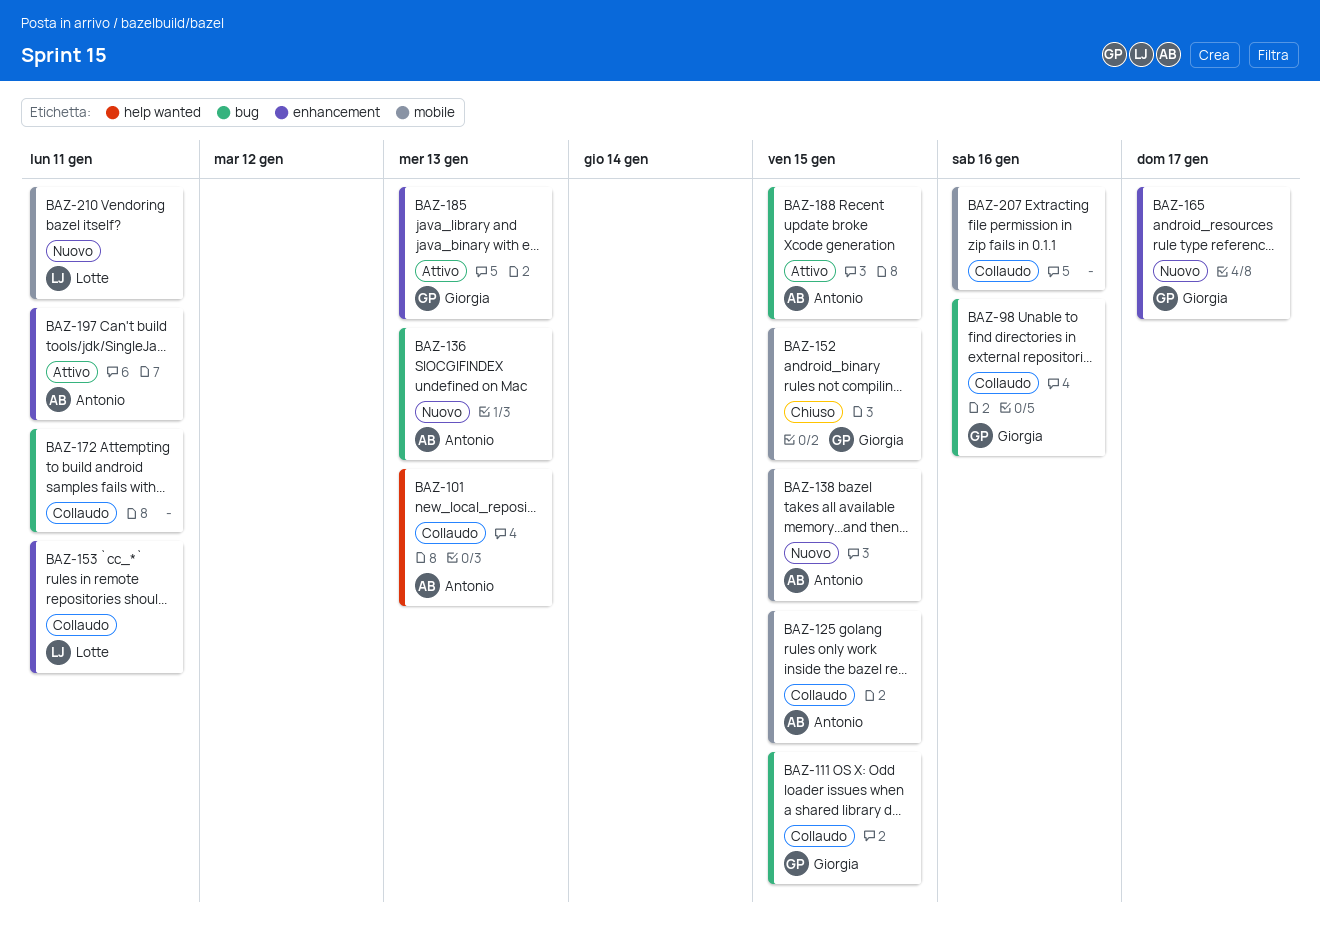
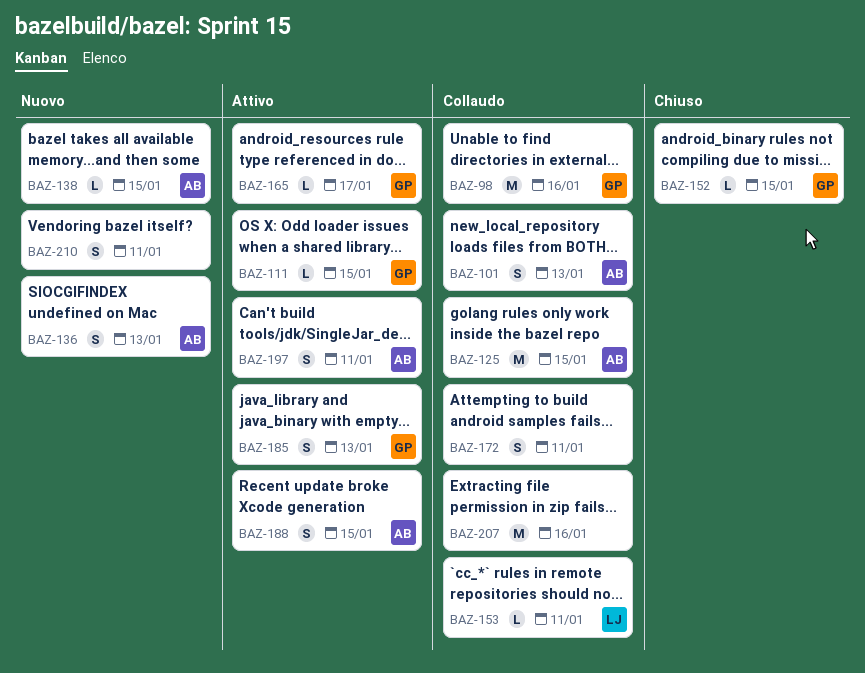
BAZ-111, status: Collaudo -> Attivo
BAZ-165, status: Nuovo -> Attivo
BAZ-210, owner: Lotte -> none

